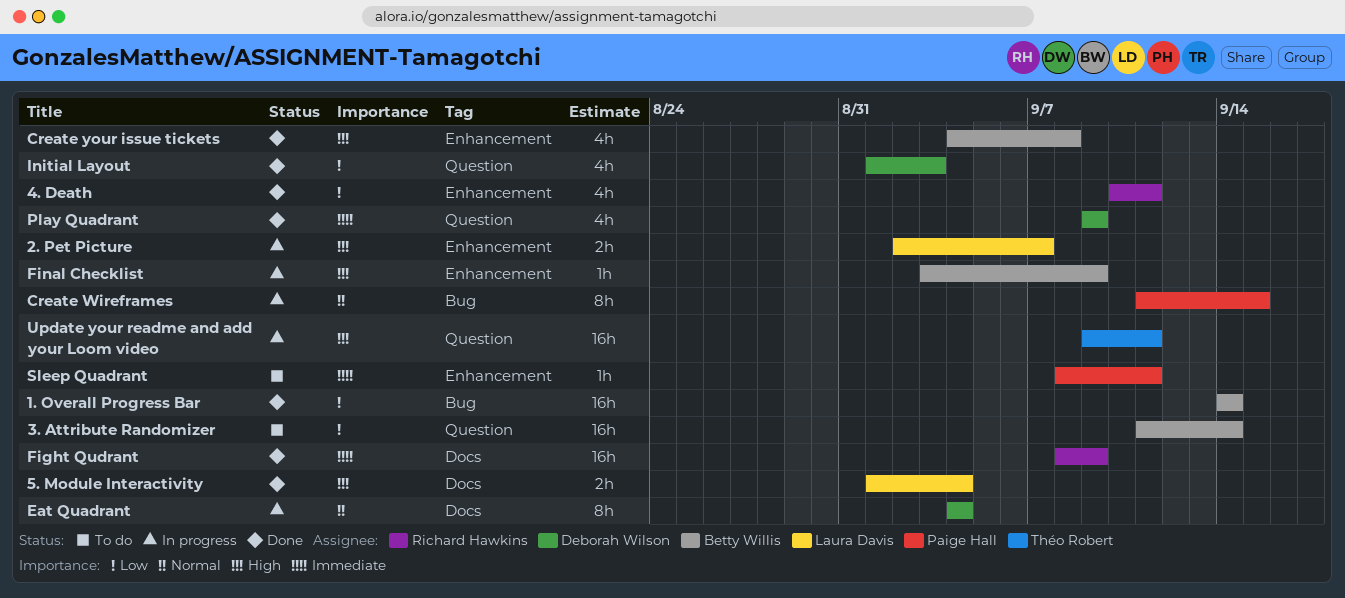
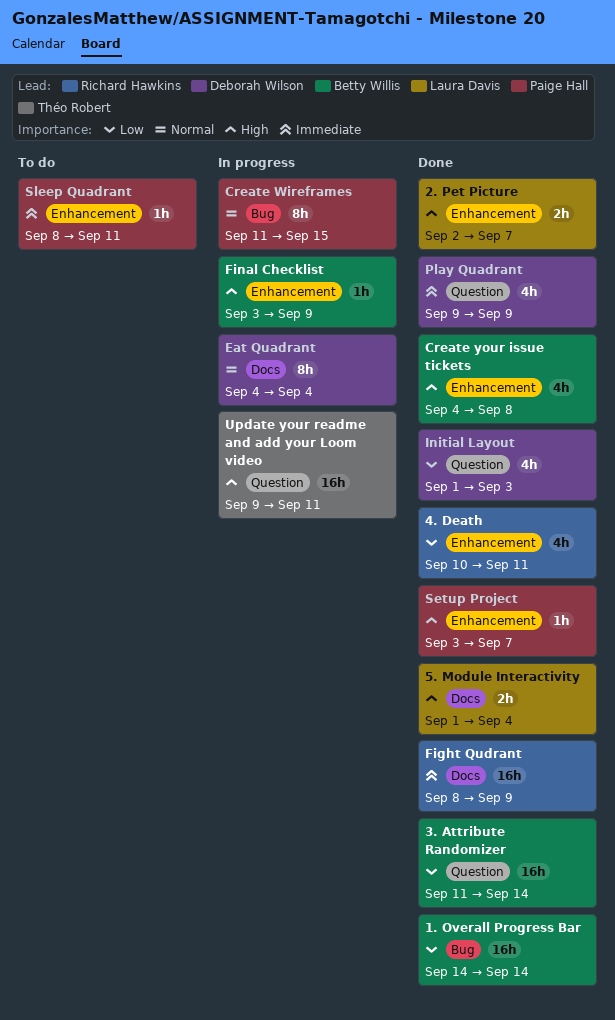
2. Pet Picture, status: In progress -> Done
3. Attribute Randomizer, status: To do -> Done
Setup Project: none -> present

